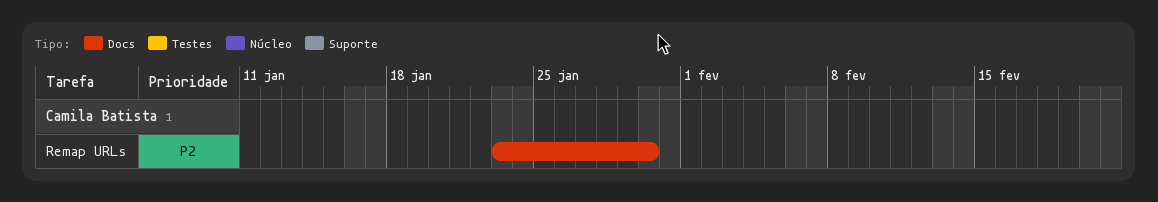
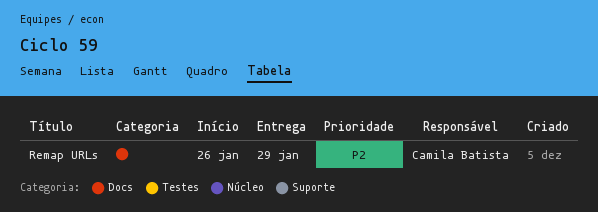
Remap URLs, start: Jan 23 -> Jan 26
Remap URLs, due: Jan 30 -> Jan 29

